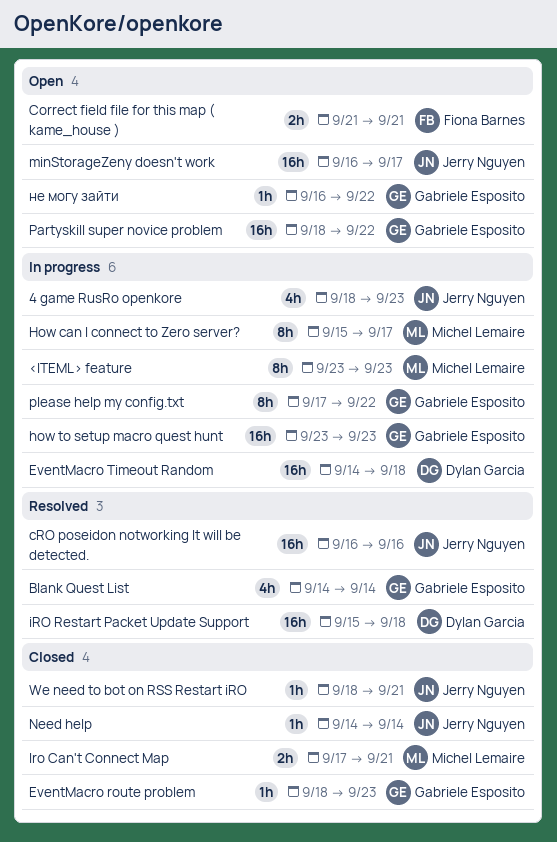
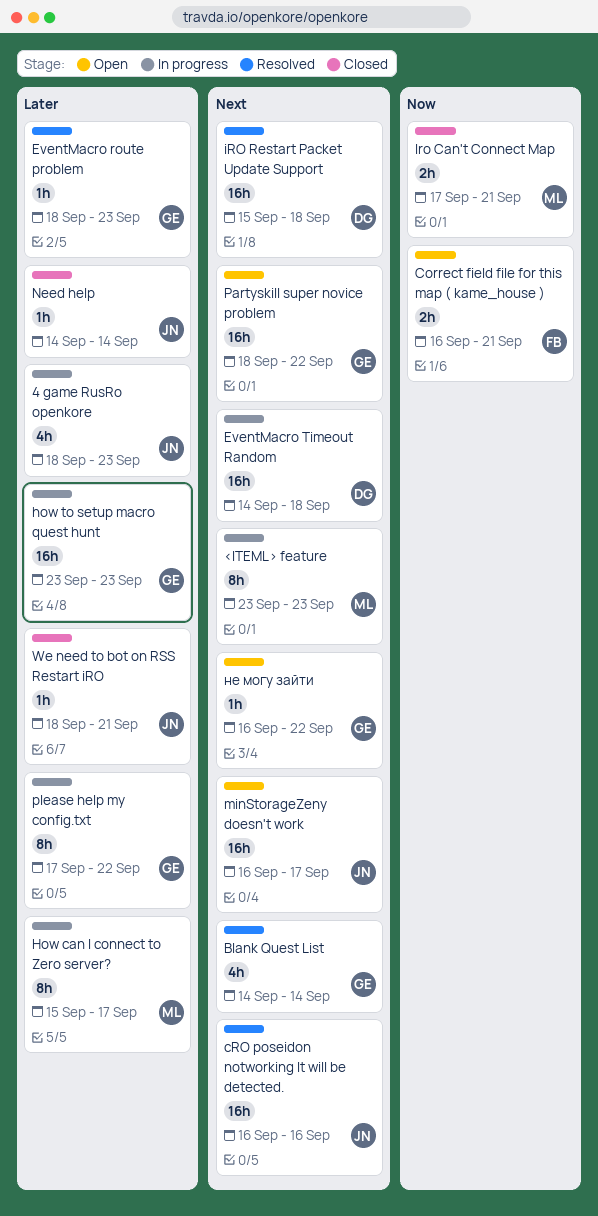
Correct field file for this map ( kame_house ), start: Sep 21 -> Sep 16
EventMacro route problem, status: Closed -> Resolved

